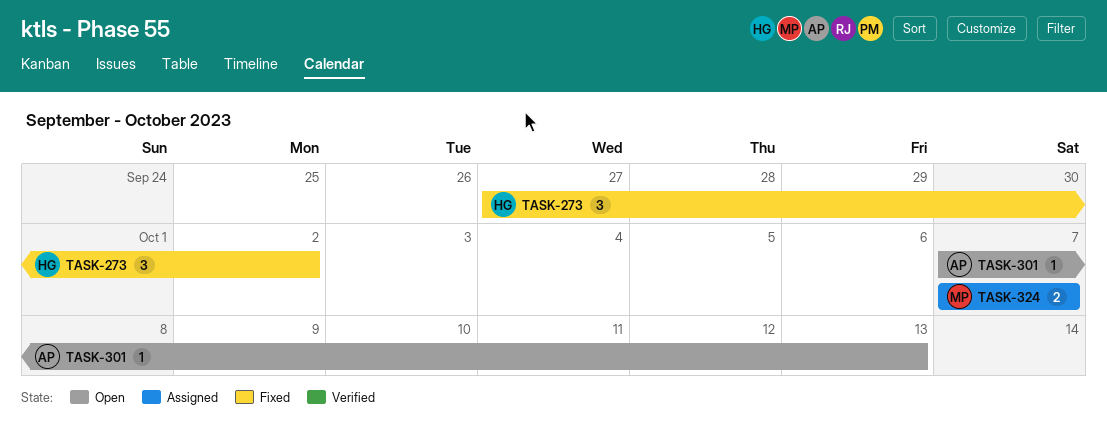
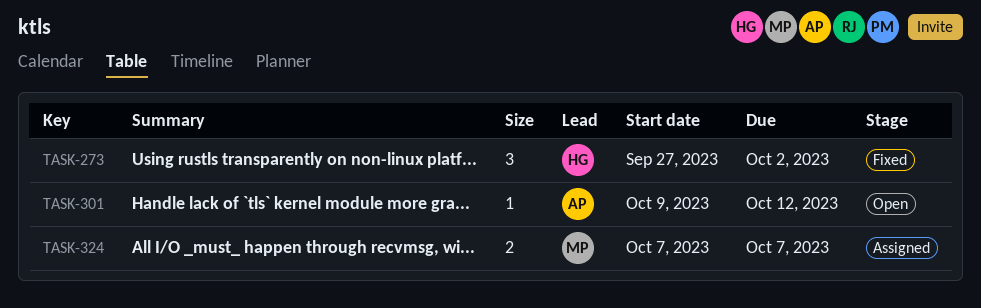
TASK-301, start: Oct 7 -> Oct 9
TASK-301, due: Oct 13 -> Oct 12

